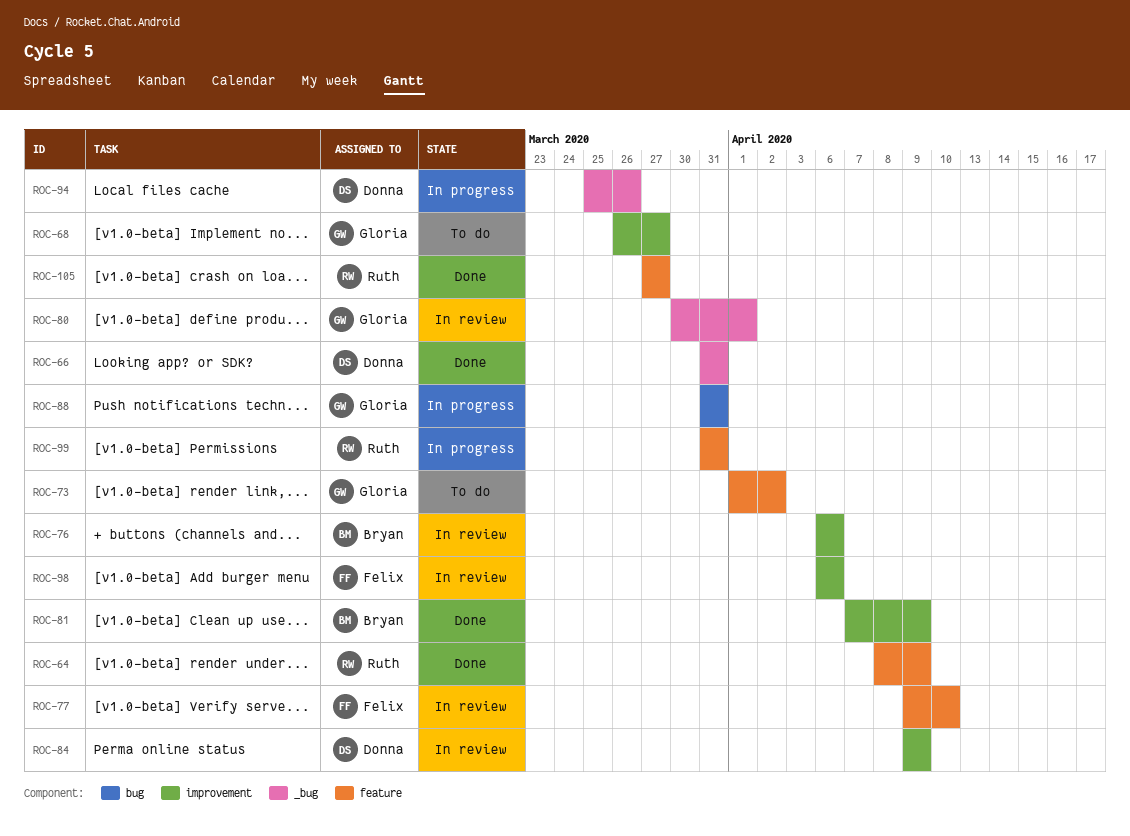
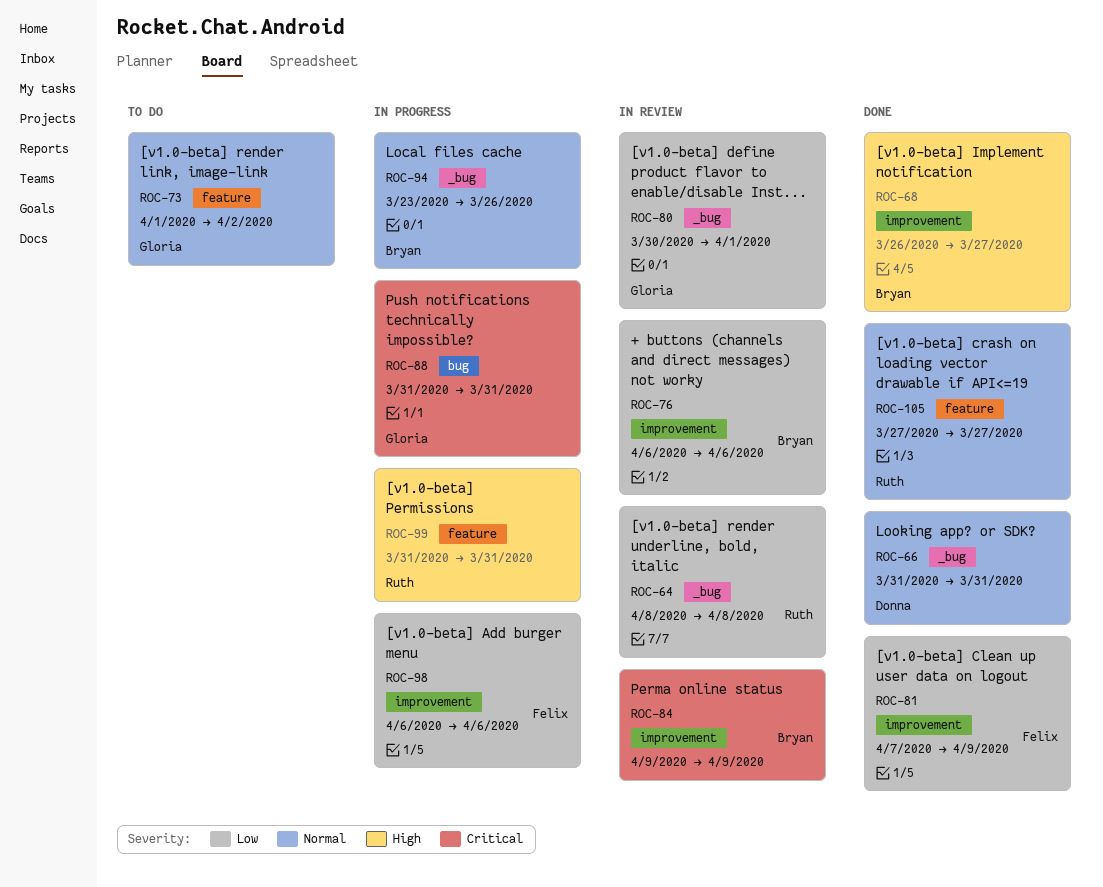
ROC-64, status: Done -> In review
ROC-64, label: feature -> _bug
ROC-64, due: Apr 9 -> Apr 8
ROC-68, status: To do -> Done
ROC-68, owner: Gloria -> Bryan
ROC-77: present -> none
ROC-81, owner: Bryan -> Felix
ROC-84, owner: Donna -> Bryan
ROC-94, owner: Donna -> Bryan
ROC-94, start: Mar 25 -> Mar 23
ROC-98, status: In review -> In progress

